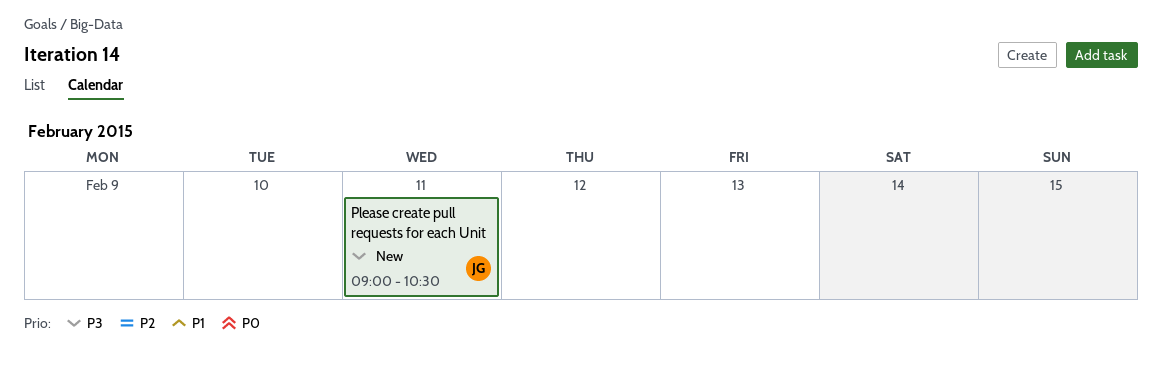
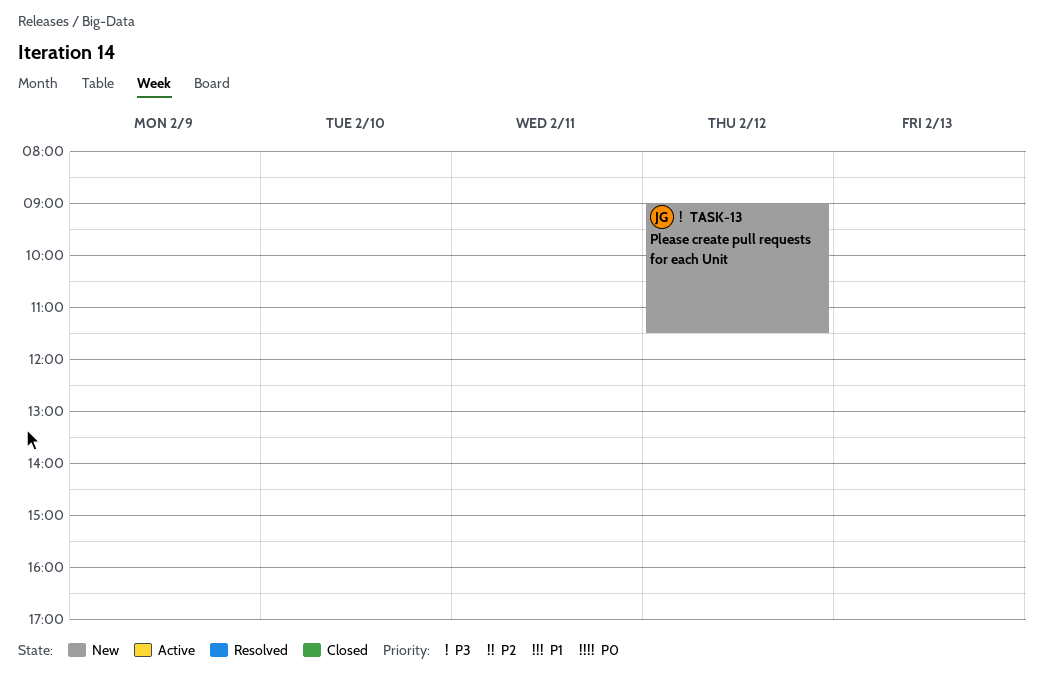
Please create pull requests for each Unit, day: Feb 11 -> Feb 12
Please create pull requests for each Unit, ends: 10:30 -> 11:30

